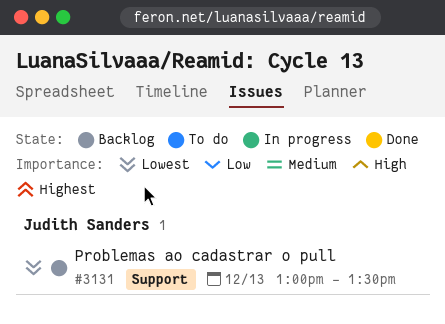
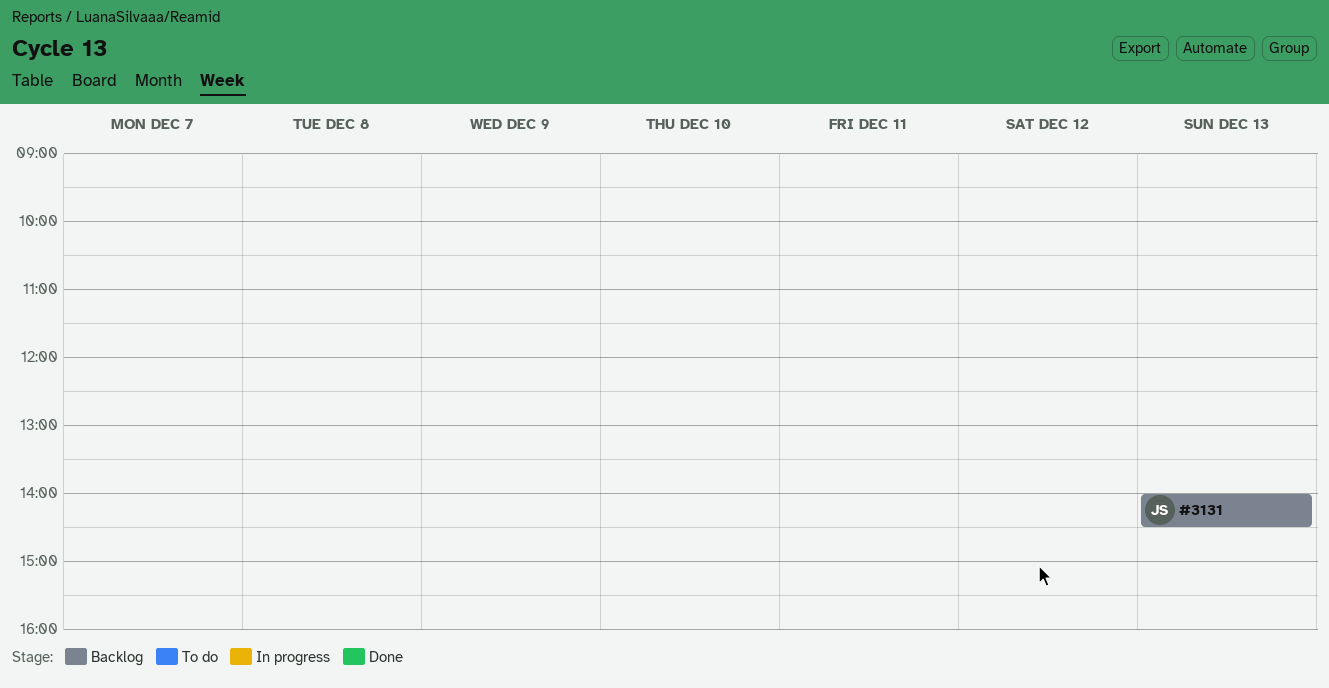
#3131, begins: 13:00 -> 14:00
#3131, ends: 13:30 -> 14:30

